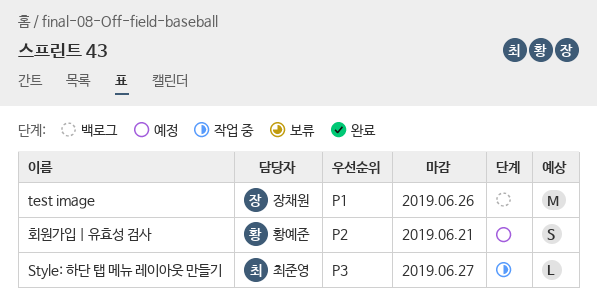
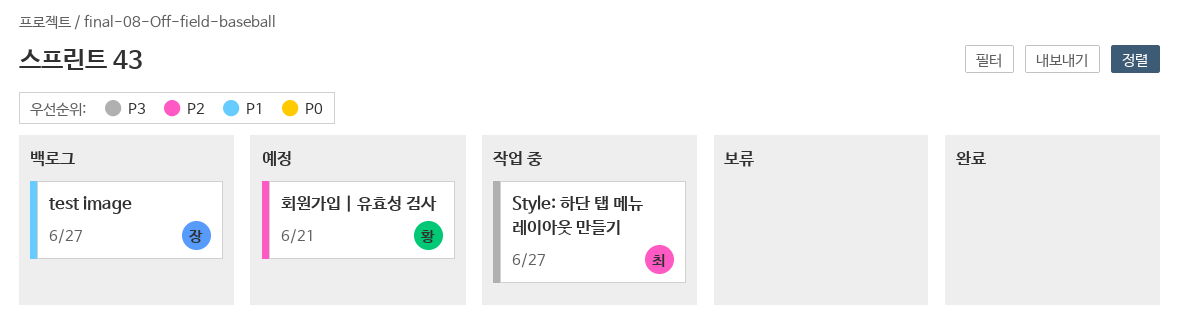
test image, due: Jun 26 -> Jun 27

